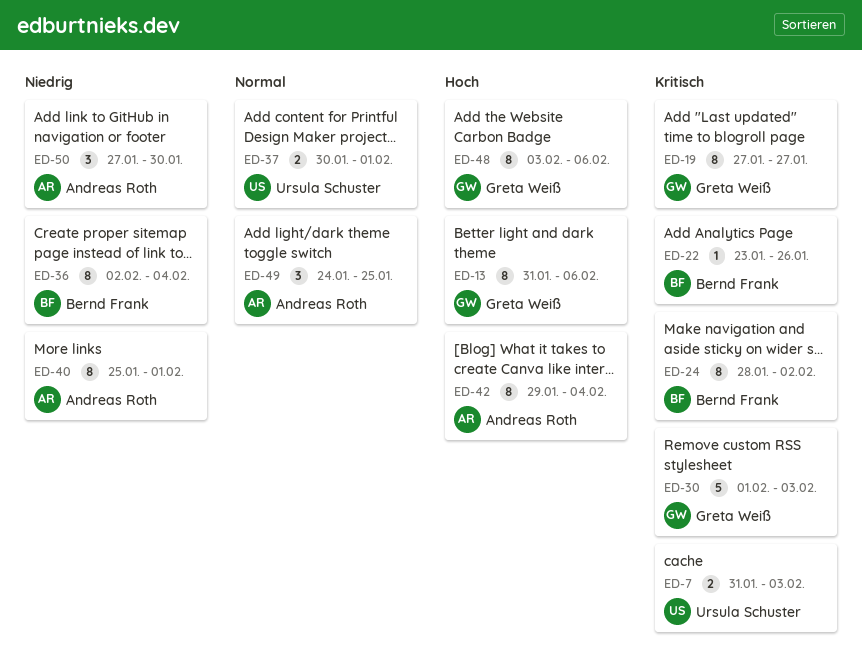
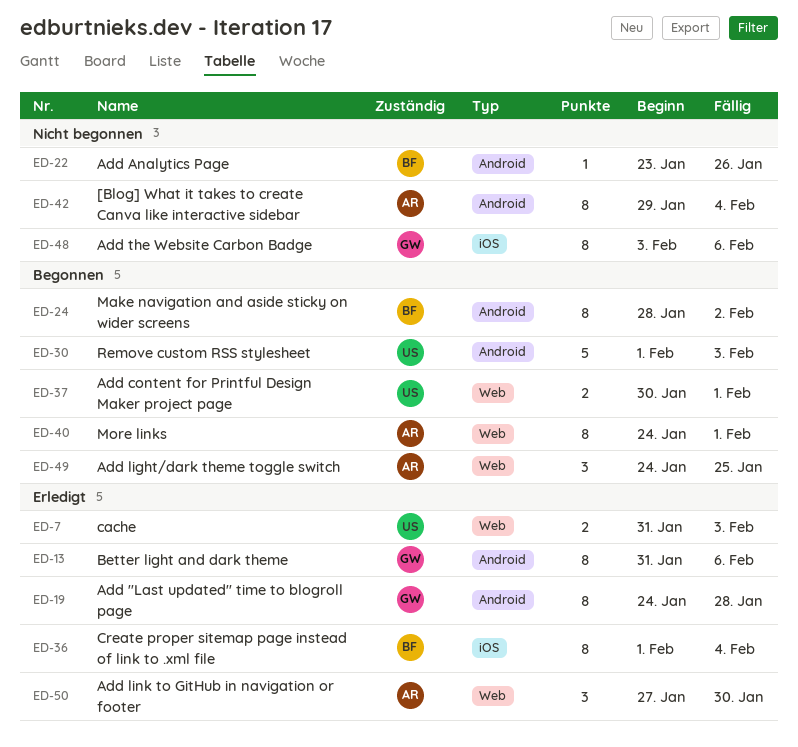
ED-19, start: Jan 27 -> Jan 24
ED-19, due: Jan 27 -> Jan 28
ED-30, owner: Greta Weiß -> Ursula Schuster
ED-36, start: Feb 2 -> Feb 1
ED-40, start: Jan 25 -> Jan 24

